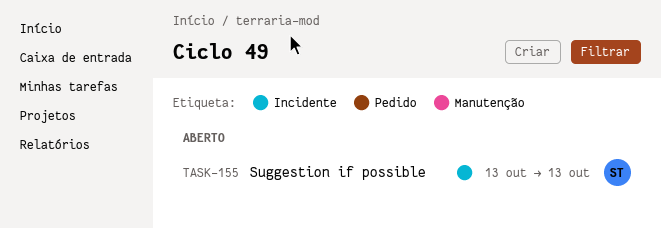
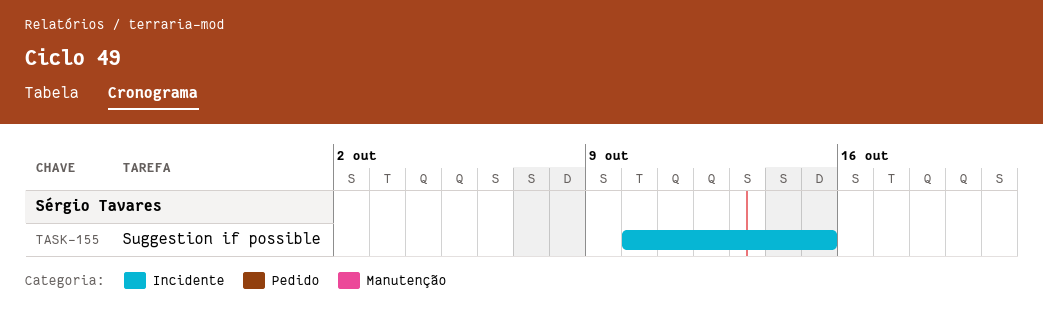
TASK-155, start: Oct 13 -> Oct 10
TASK-155, due: Oct 13 -> Oct 15

